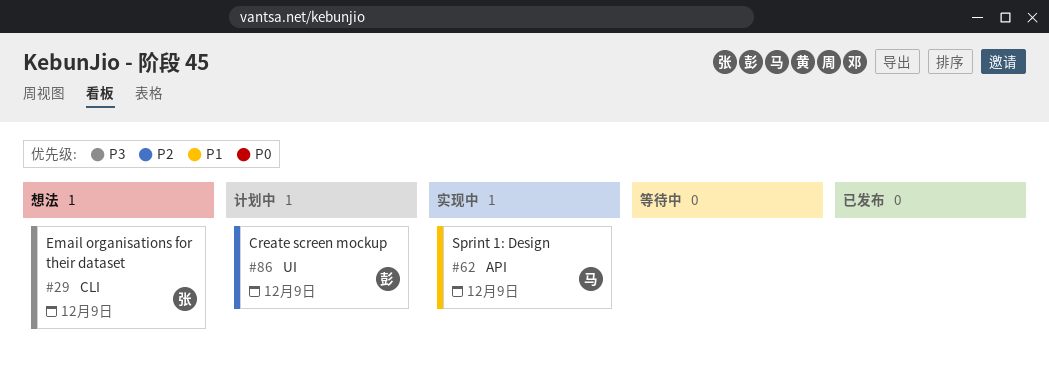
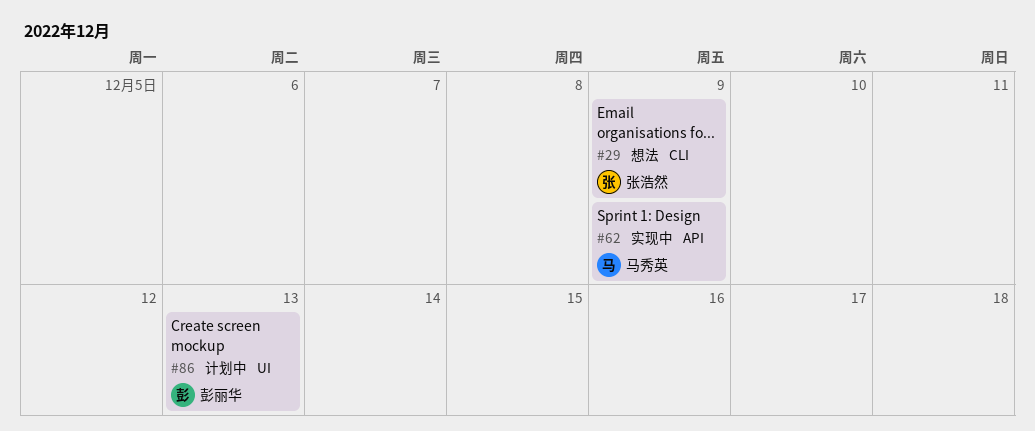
#86, due: Dec 9 -> Dec 13

